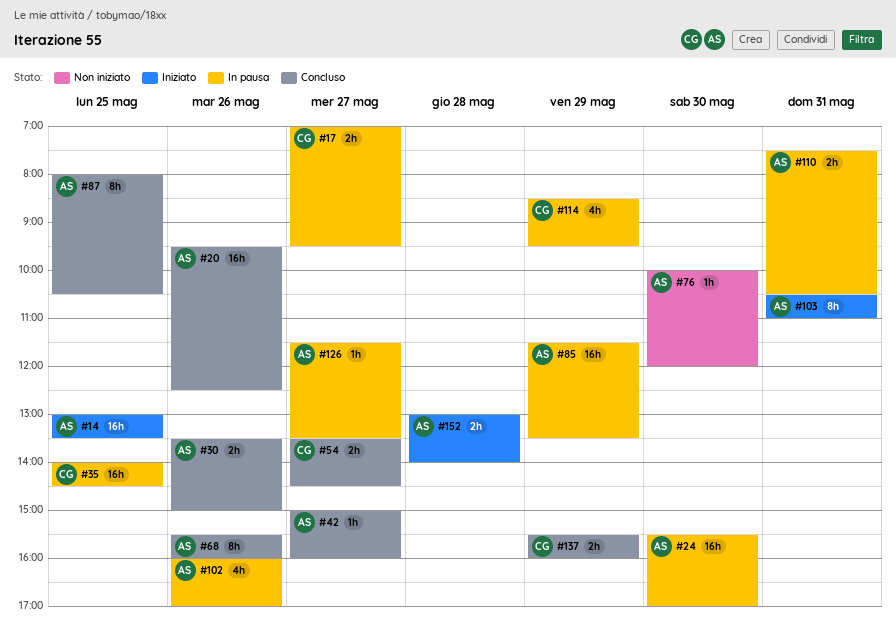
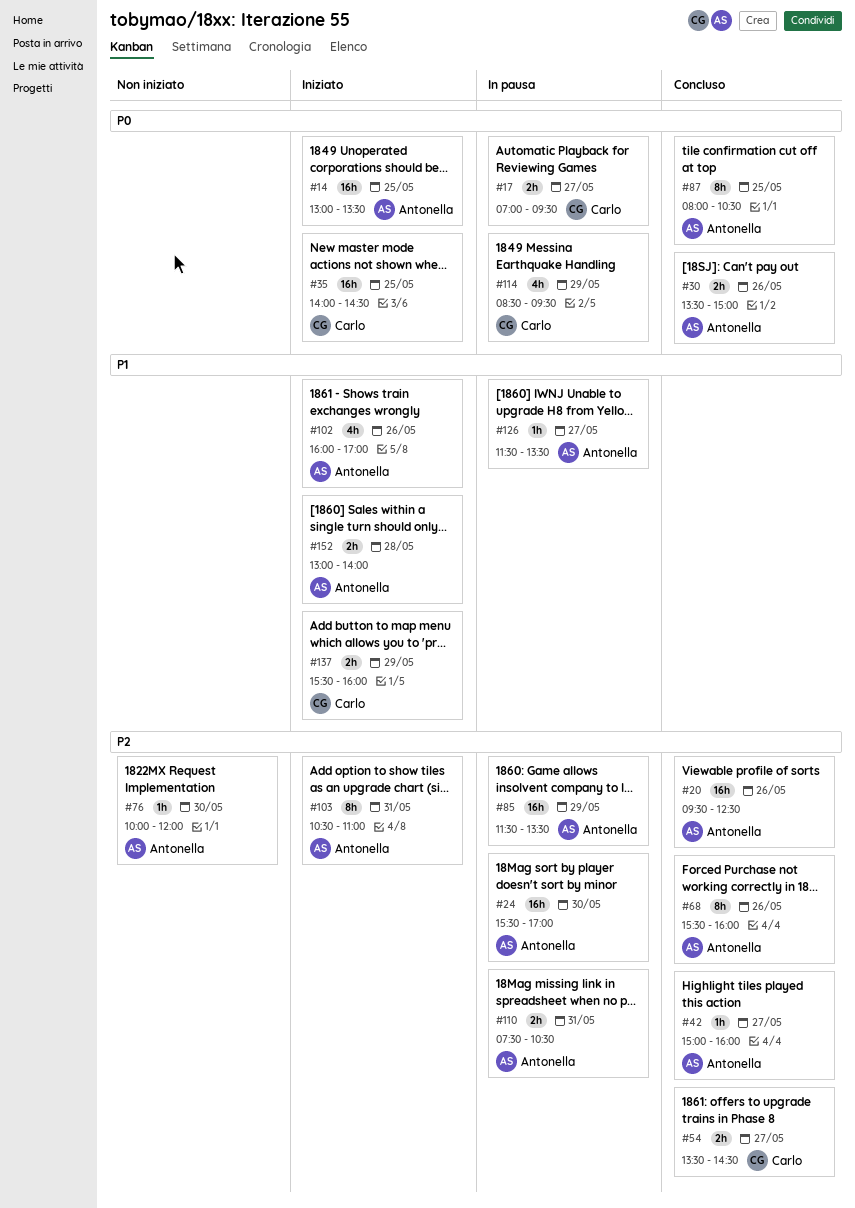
#35, status: In pausa -> Iniziato
#102, status: In pausa -> Iniziato
#137, status: Concluso -> Iniziato

